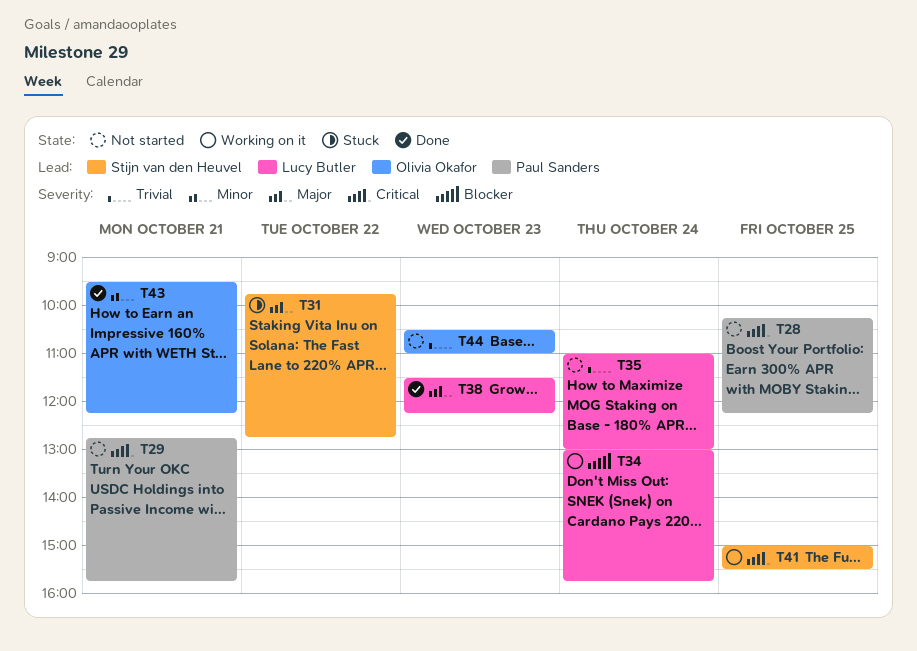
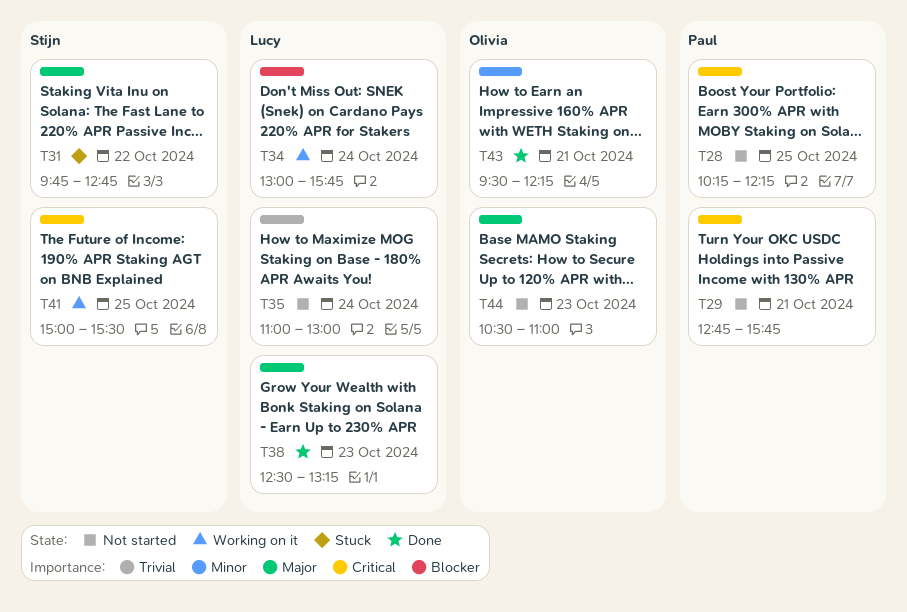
T38, begins: 11:30 -> 12:30
T38, ends: 12:15 -> 13:15
T44, priority: Trivial -> Major

